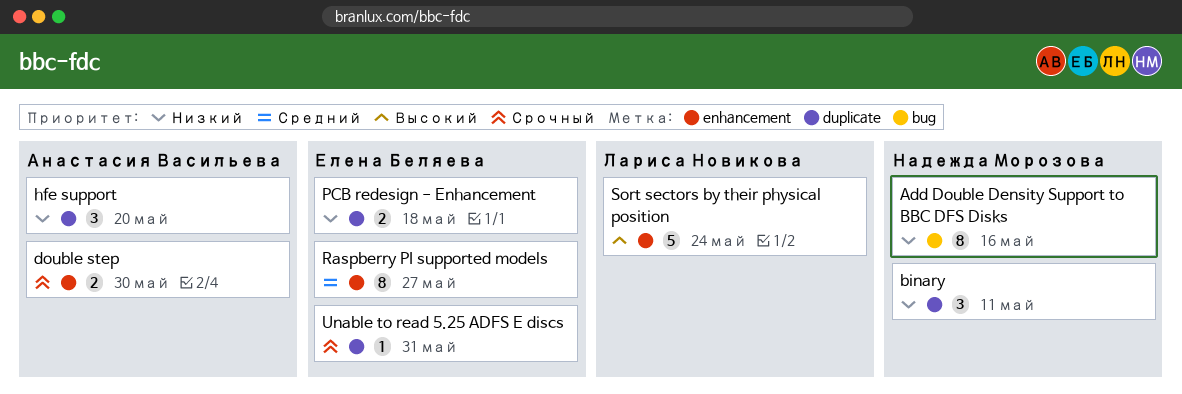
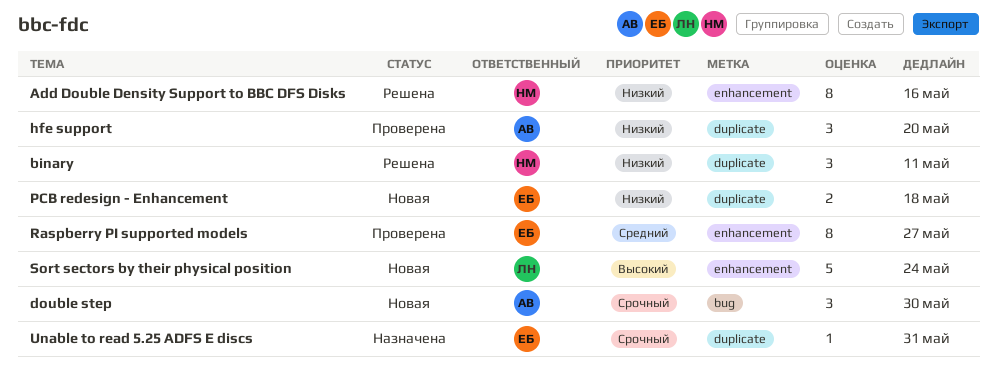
Add Double Density Support to BBC DFS Disks, label: bug -> enhancement
double step, label: enhancement -> bug
double step, estimate: 2 -> 3

